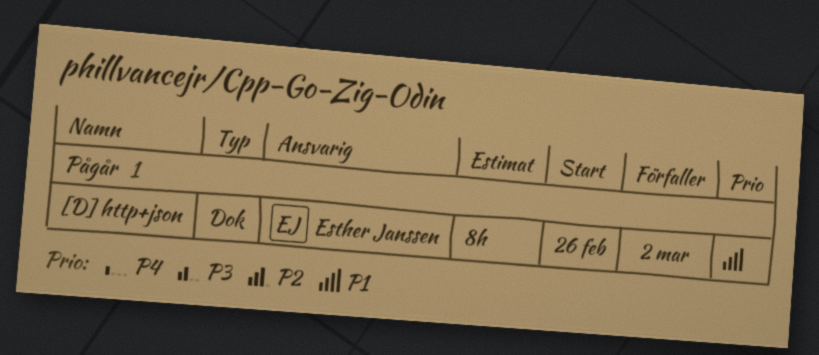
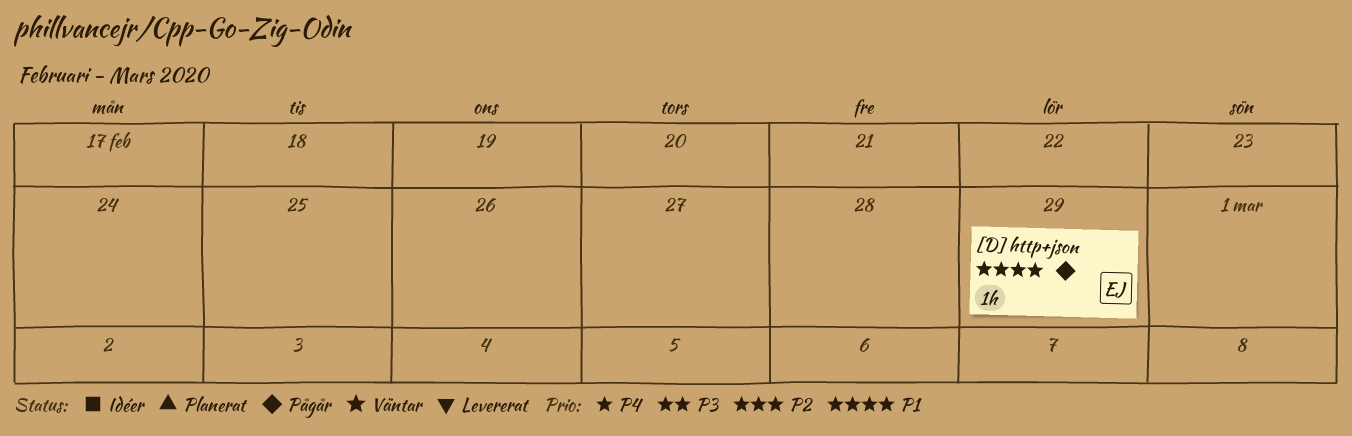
[D] http+json, estimate: 8h -> 1h
[D] http+json, due: Mar 2 -> Feb 29

